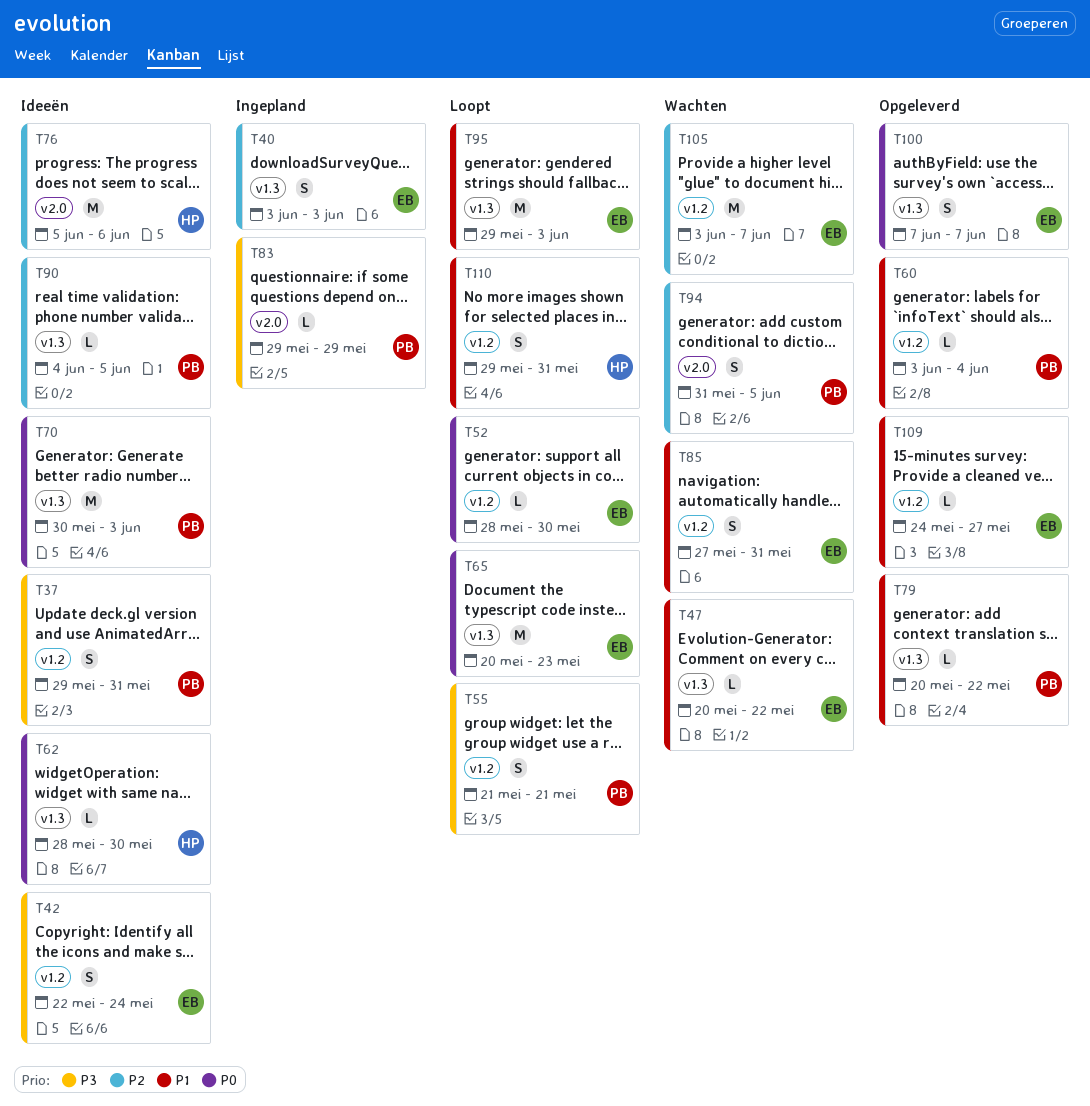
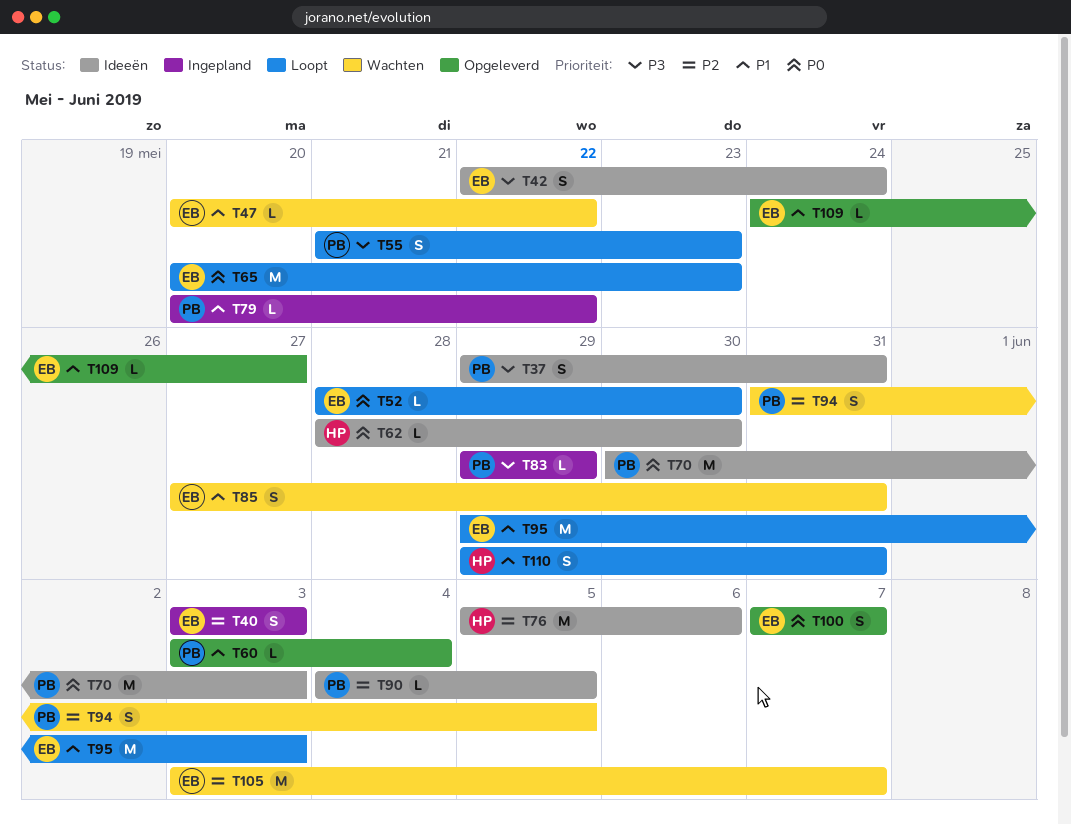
T55, due: May 21 -> May 23
T79, status: Opgeleverd -> Ingepland

